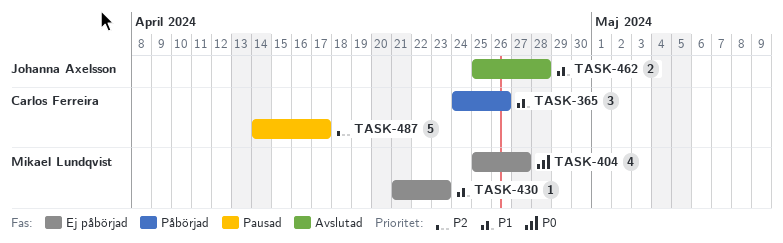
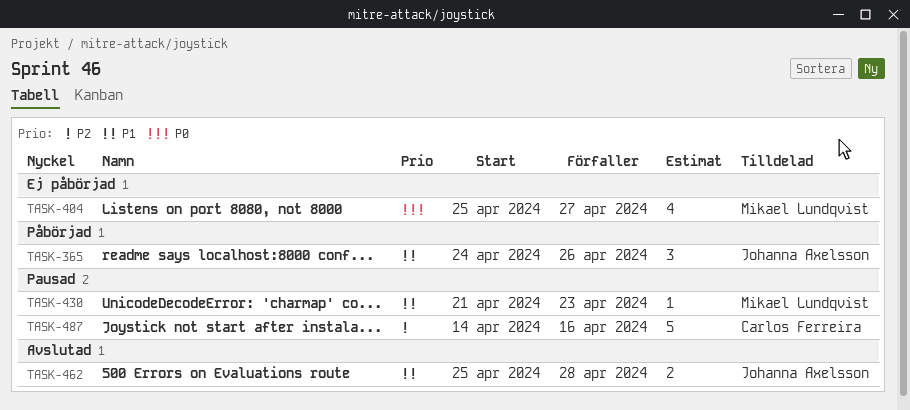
TASK-365, owner: Carlos Ferreira -> Johanna Axelsson
TASK-430, status: Ej påbörjad -> Pausad
TASK-487, due: Apr 17 -> Apr 16

